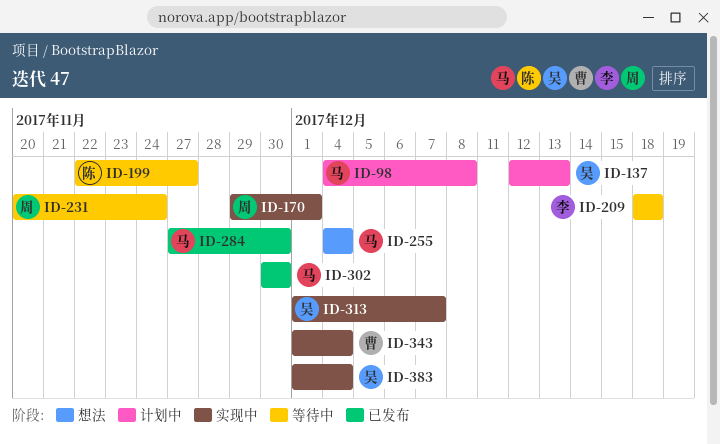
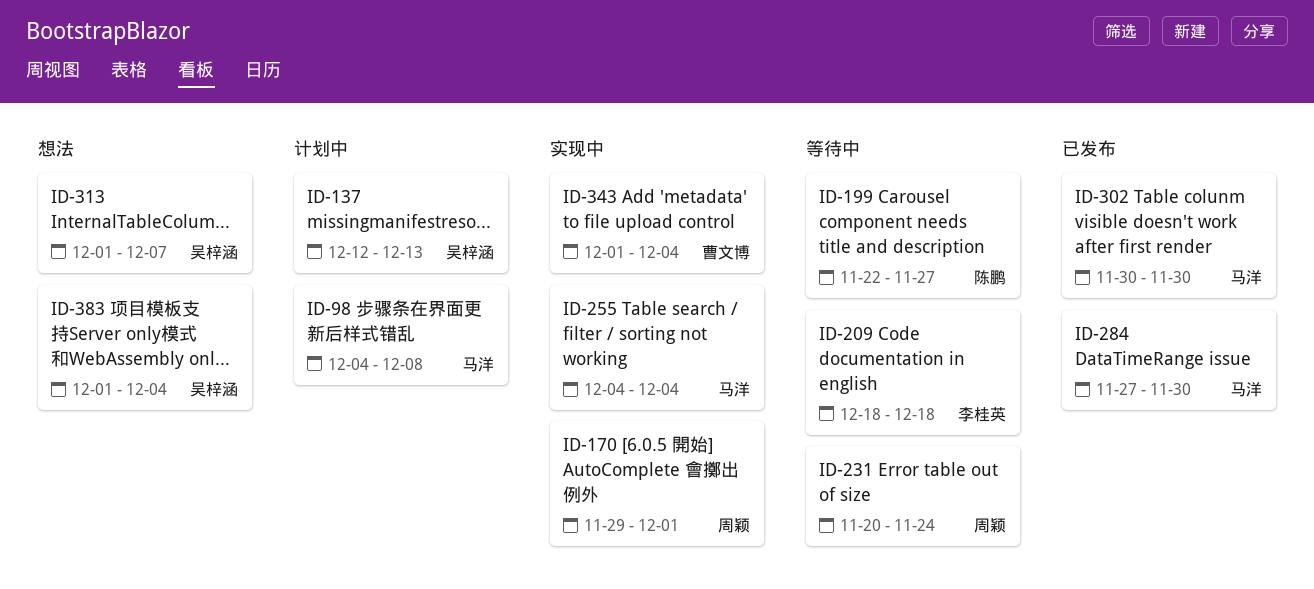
ID-255, status: 想法 -> 实现中
ID-313, status: 实现中 -> 想法
ID-383, status: 实现中 -> 想法

